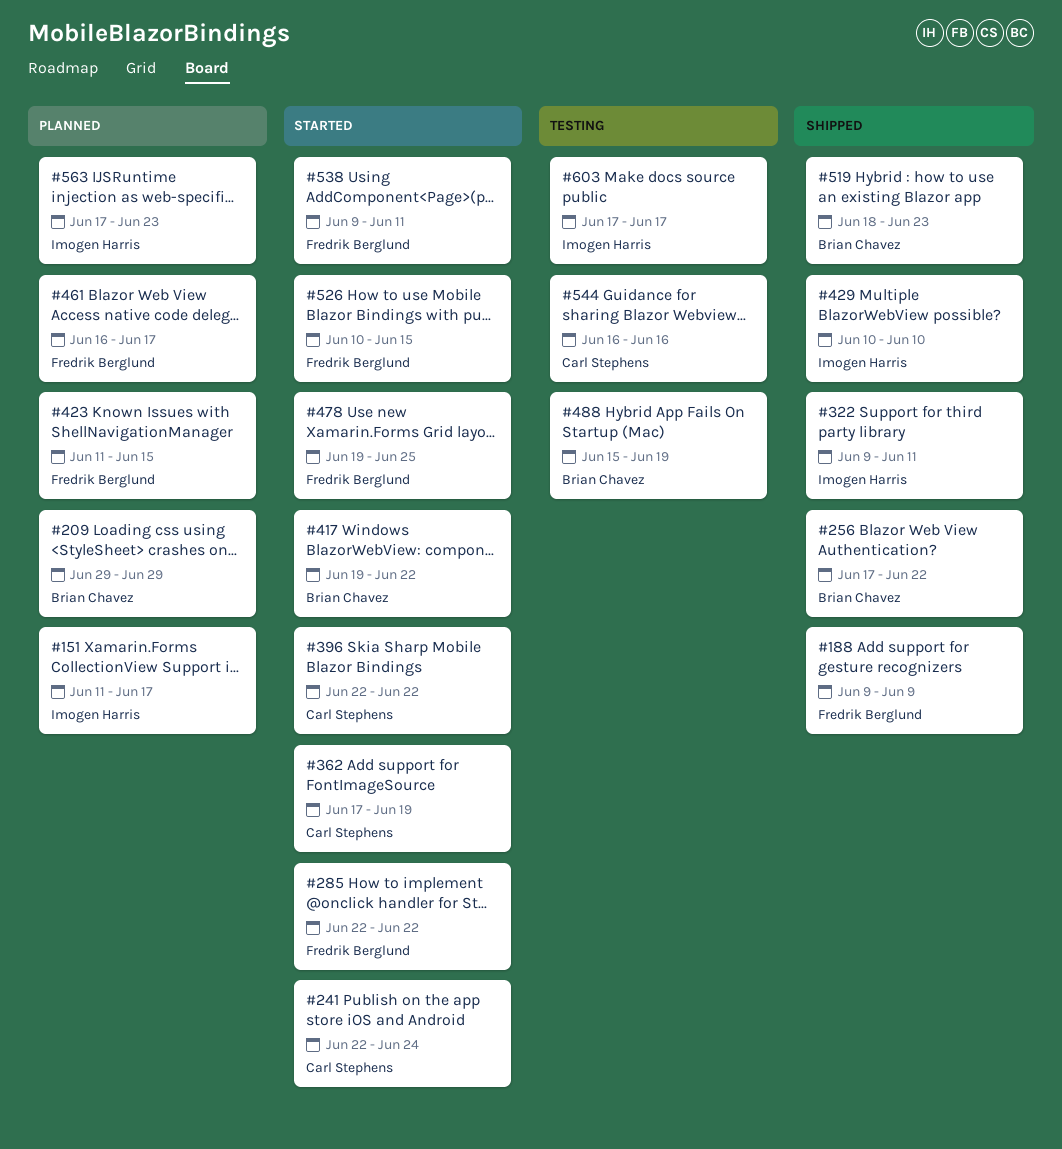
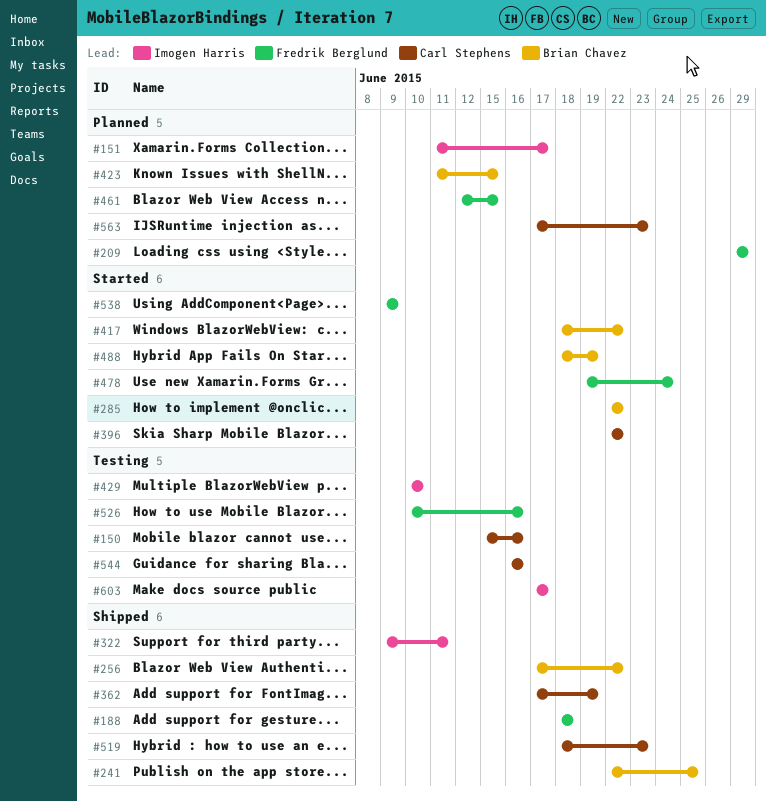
#150: none -> present
#188, start: Jun 9 -> Jun 18
#188, due: Jun 9 -> Jun 18
#209, owner: Brian Chavez -> Fredrik Berglund
#241, status: Started -> Shipped
#241, owner: Carl Stephens -> Brian Chavez
#241, due: Jun 24 -> Jun 25
#285, owner: Fredrik Berglund -> Brian Chavez
#362, status: Started -> Shipped
#417, start: Jun 19 -> Jun 18
#423, owner: Fredrik Berglund -> Brian Chavez
#429, status: Shipped -> Testing
#461, start: Jun 16 -> Jun 12
#461, due: Jun 17 -> Jun 15
#478, due: Jun 25 -> Jun 24
#488, status: Testing -> Started
#488, start: Jun 15 -> Jun 18
#519, owner: Brian Chavez -> Carl Stephens
#526, status: Started -> Testing
#526, due: Jun 15 -> Jun 16
#538, due: Jun 11 -> Jun 9
#563, owner: Imogen Harris -> Carl Stephens

